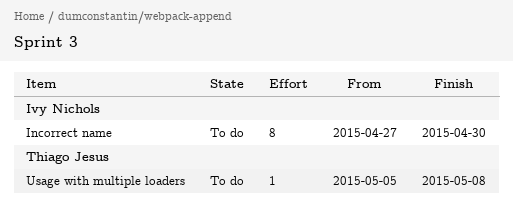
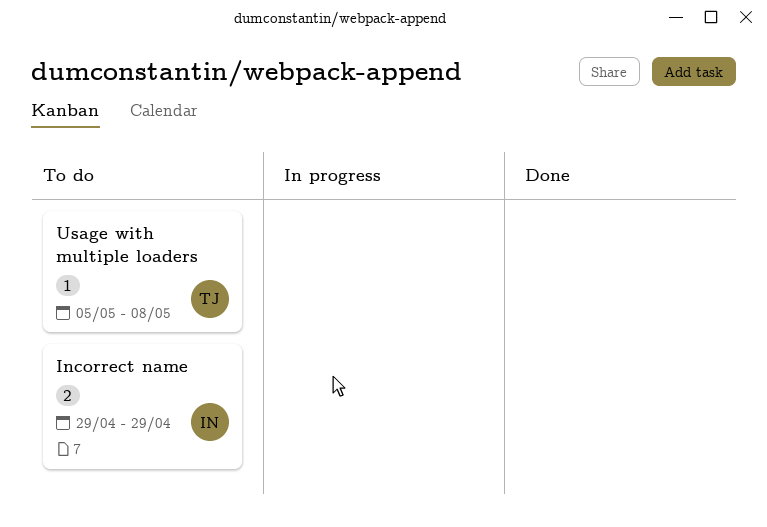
Incorrect name, estimate: 8 -> 2
Incorrect name, start: Apr 27 -> Apr 29
Incorrect name, due: Apr 30 -> Apr 29

